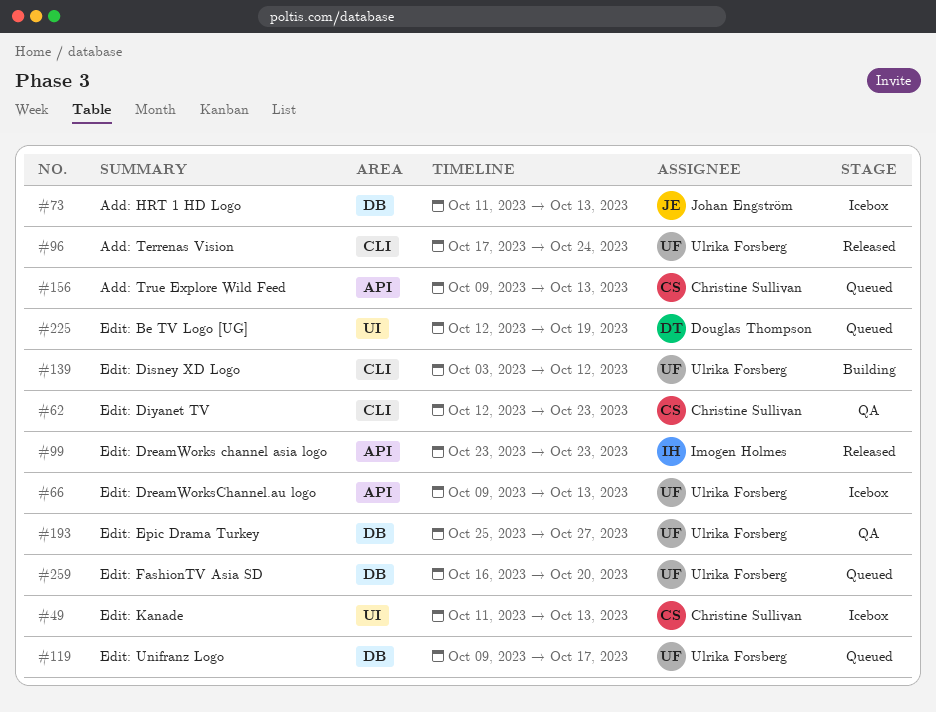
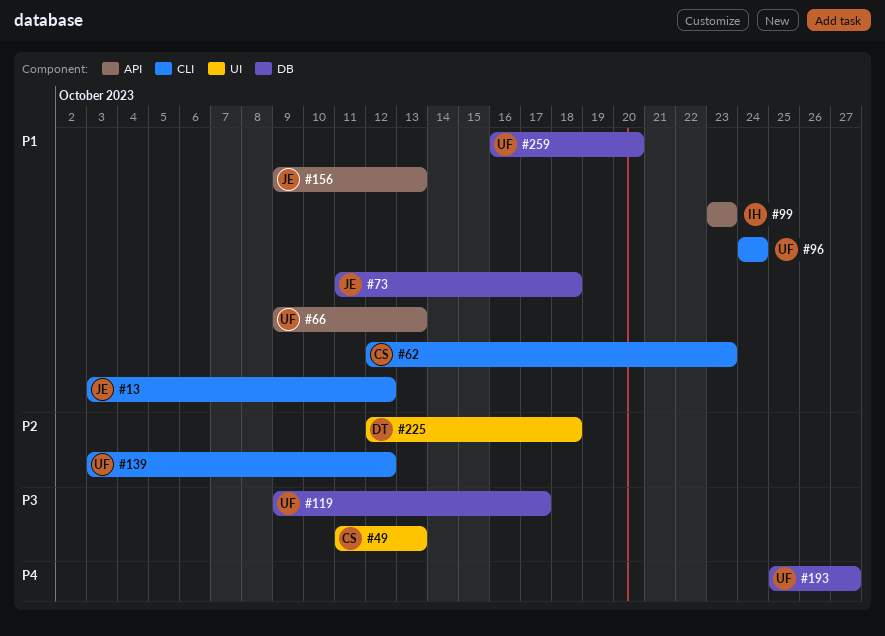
#13: none -> present
#73, due: Oct 13 -> Oct 18
#96, start: Oct 17 -> Oct 24
#156, owner: Christine Sullivan -> Johan Engström
#225, due: Oct 19 -> Oct 18

